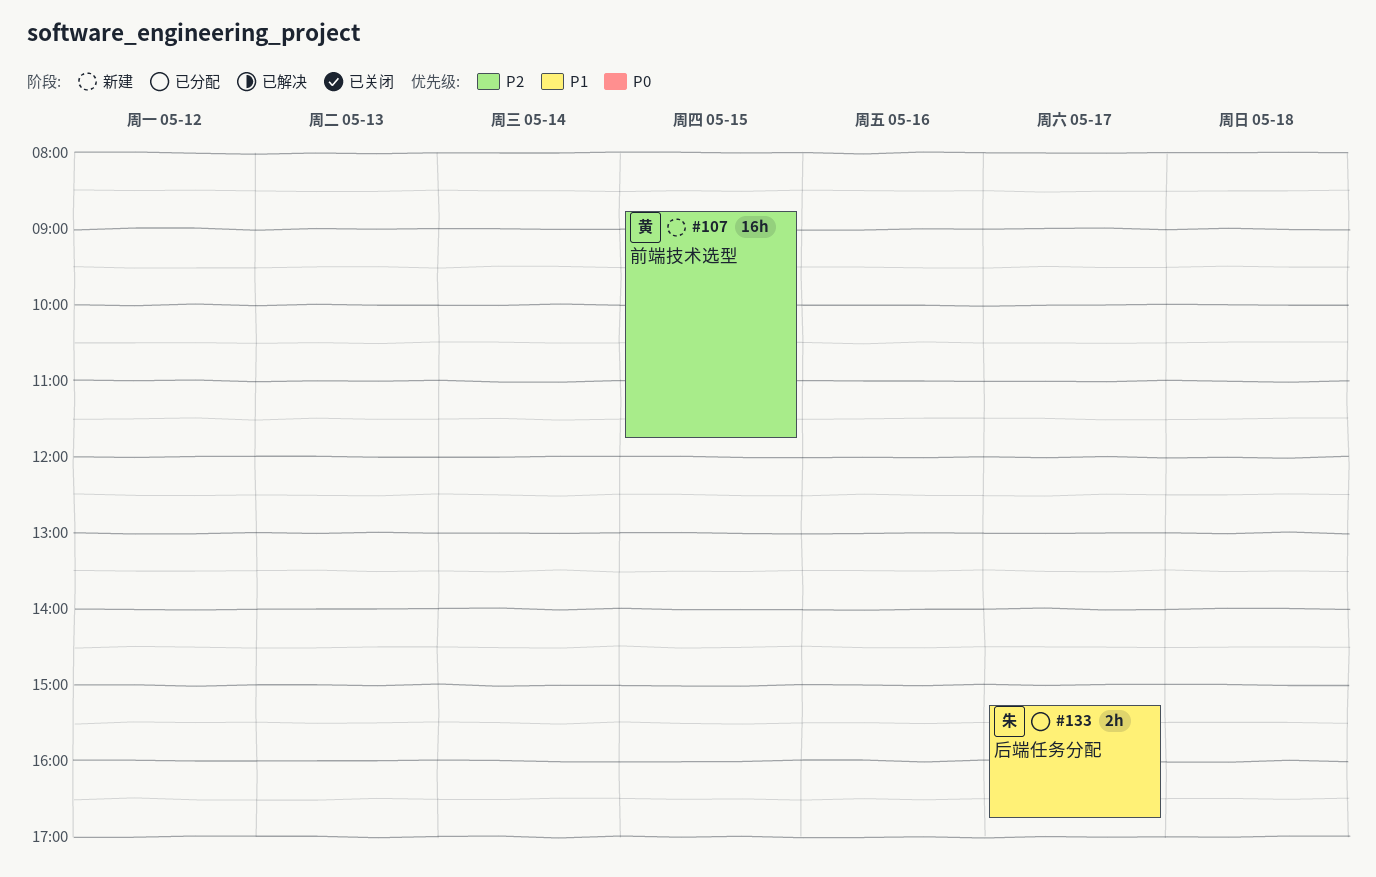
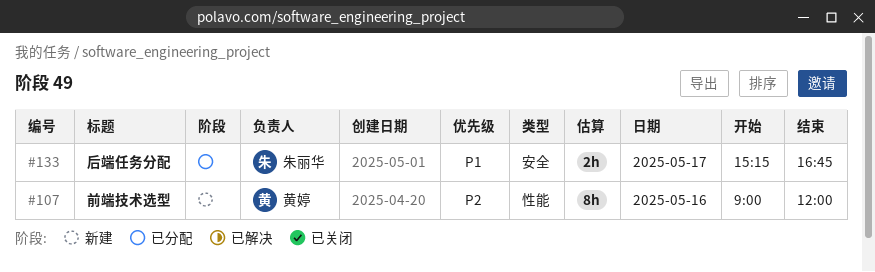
#107, estimate: 16h -> 8h
#107, day: May 15 -> May 16
#107, begins: 08:45 -> 09:00
#107, ends: 11:45 -> 12:00

